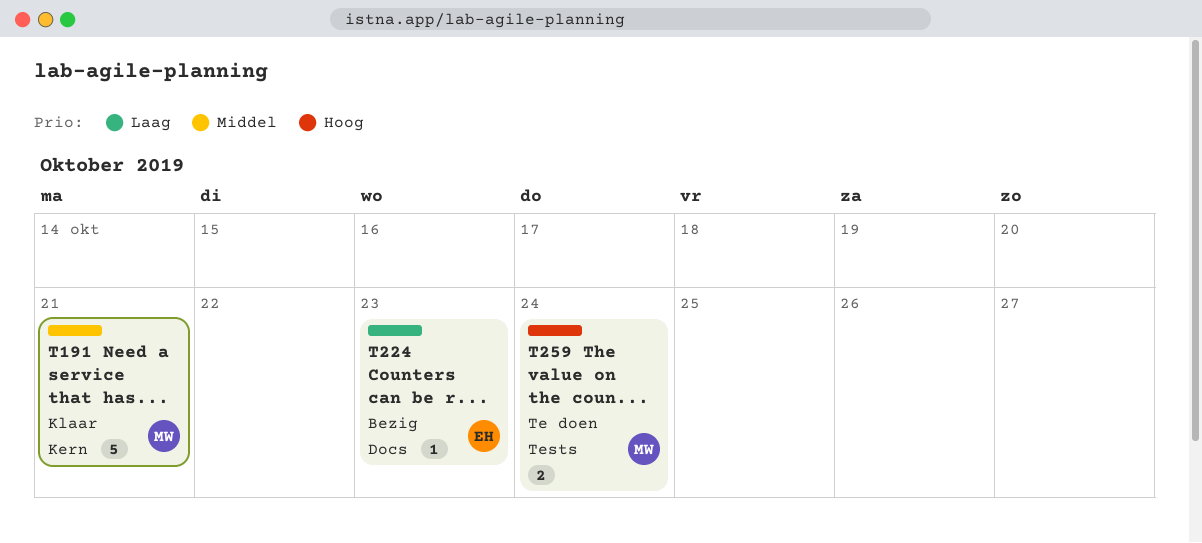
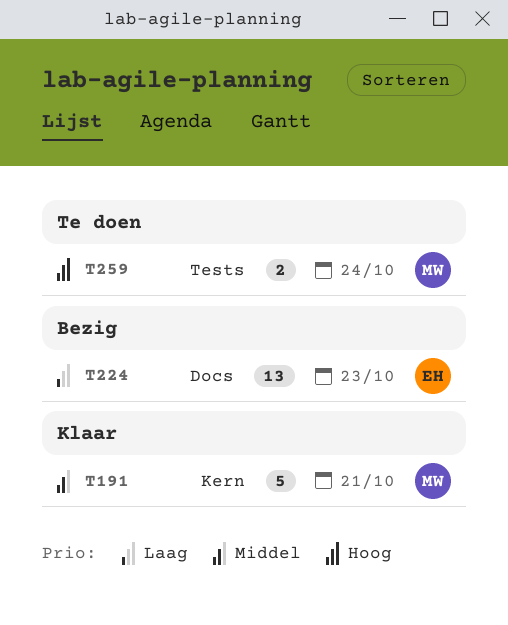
T224, estimate: 1 -> 13

